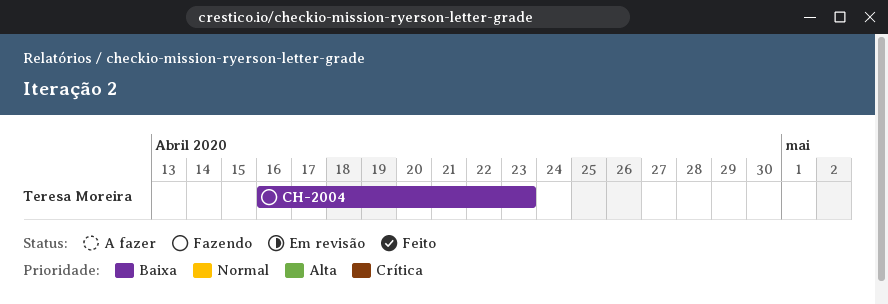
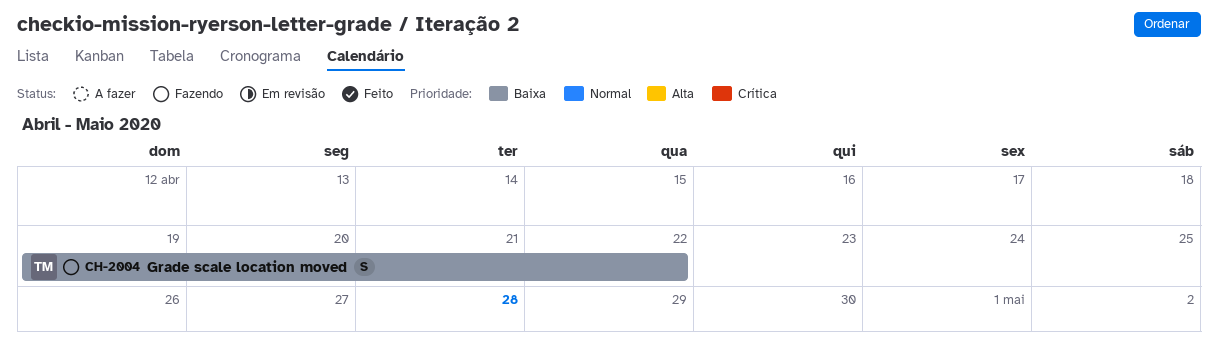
CH-2004, start: Apr 16 -> Apr 19
CH-2004, due: Apr 23 -> Apr 22

